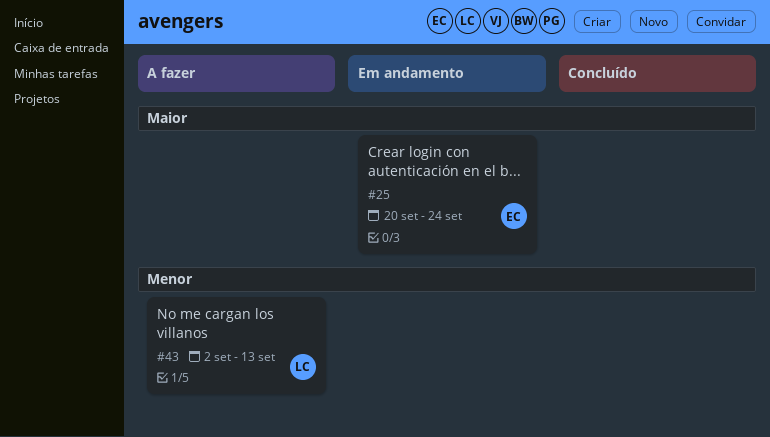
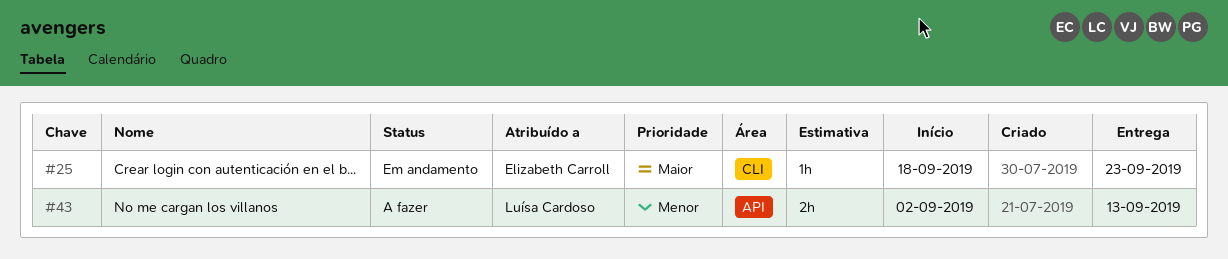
#25, start: Sep 20 -> Sep 18
#25, due: Sep 24 -> Sep 23

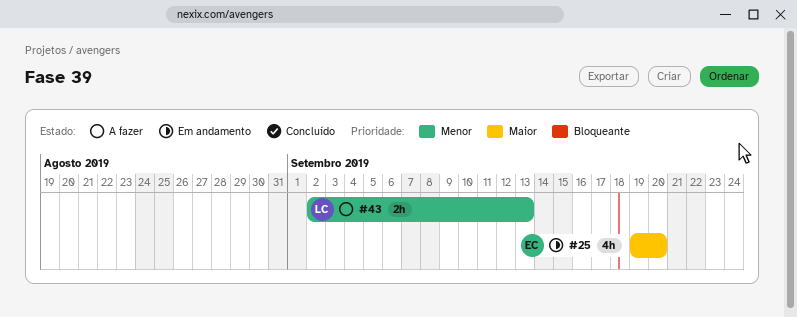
#25, estimate: 1h -> 4h
#25, start: Sep 18 -> Sep 19
#25, due: Sep 23 -> Sep 20

